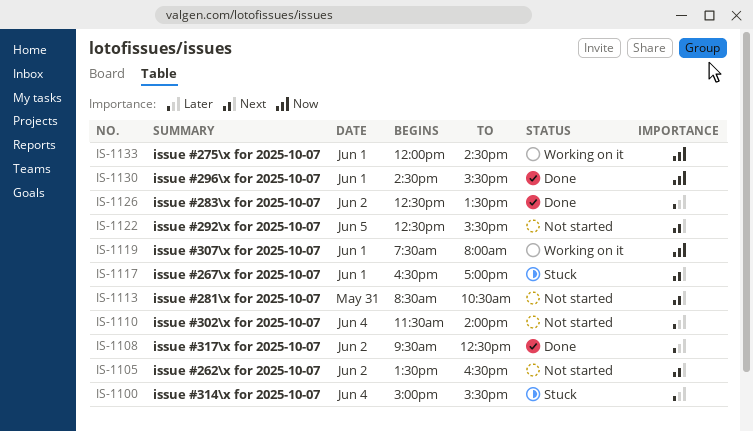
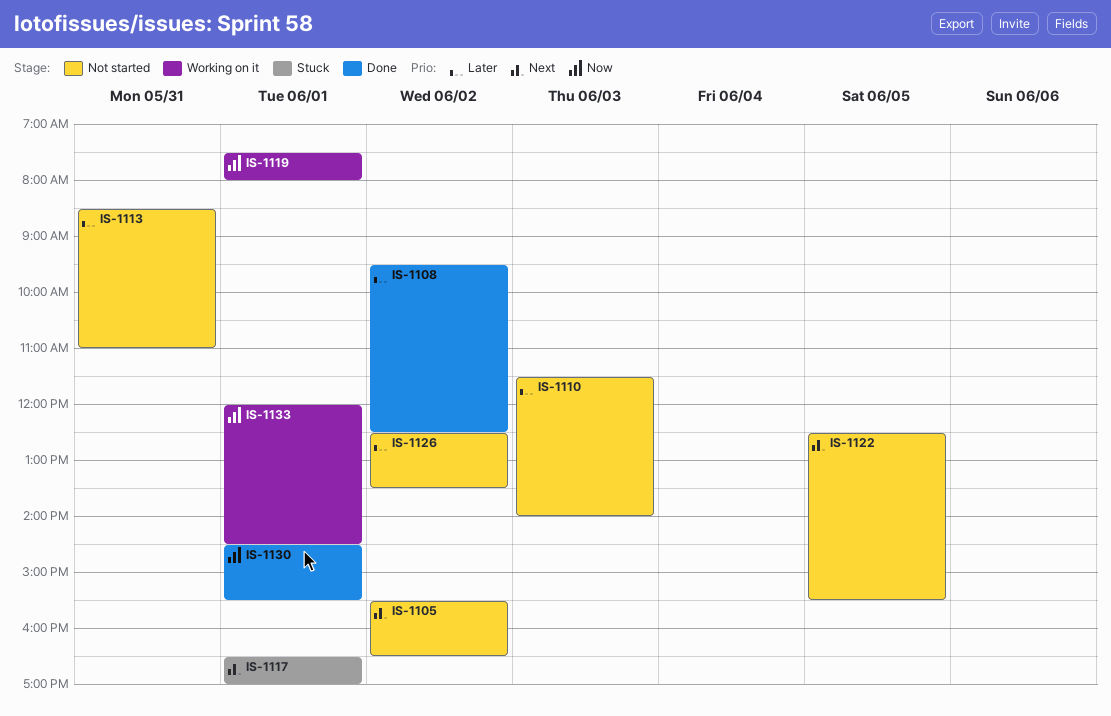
IS-1100: present -> none
IS-1105, begins: 13:30 -> 15:30
IS-1110, day: Jun 4 -> Jun 3
IS-1113, priority: Next -> Later
IS-1113, ends: 10:30 -> 11:00
IS-1126, status: Done -> Not started

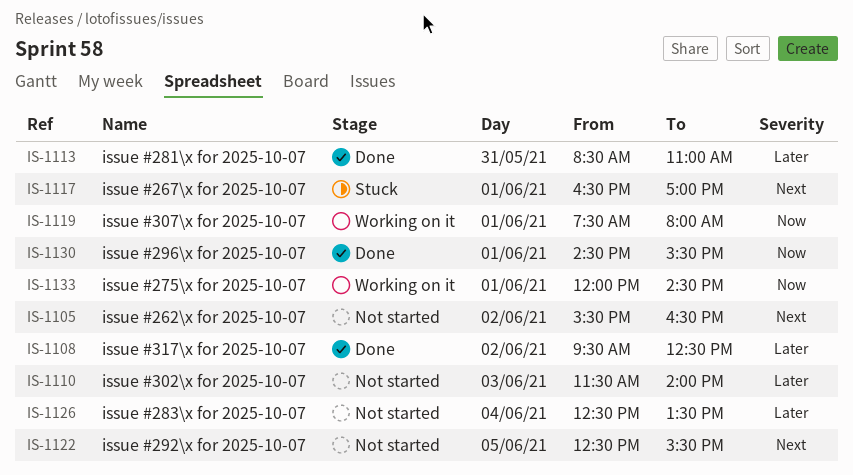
IS-1113, status: Not started -> Done
IS-1126, day: Jun 2 -> Jun 4

